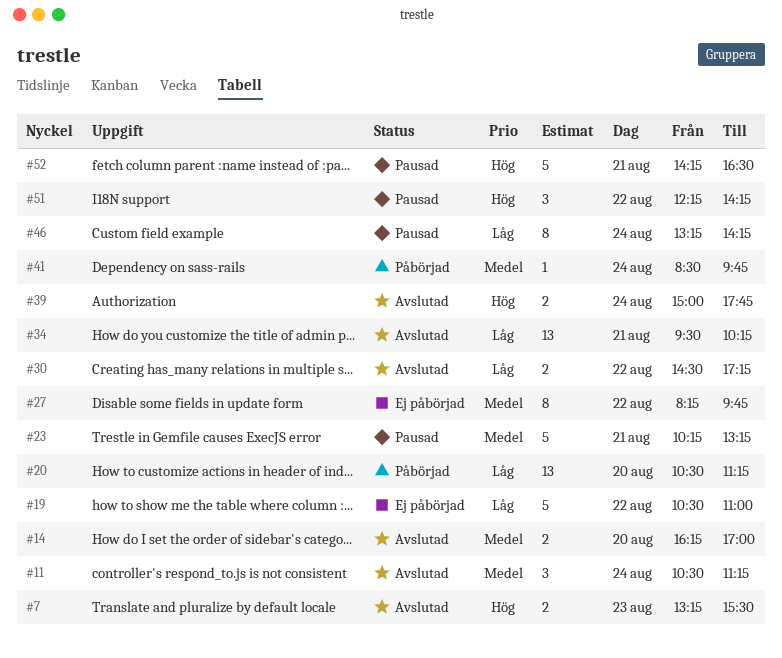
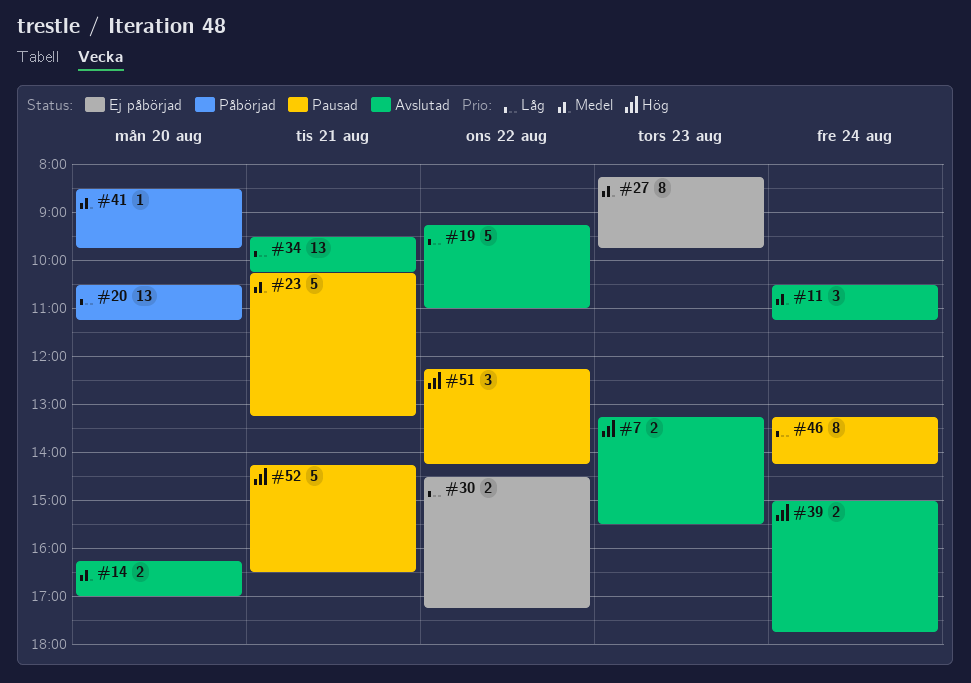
#19, status: Ej påbörjad -> Avslutad
#19, begins: 10:30 -> 09:15
#27, day: Aug 22 -> Aug 23
#30, status: Avslutad -> Ej påbörjad
#41, day: Aug 24 -> Aug 20

